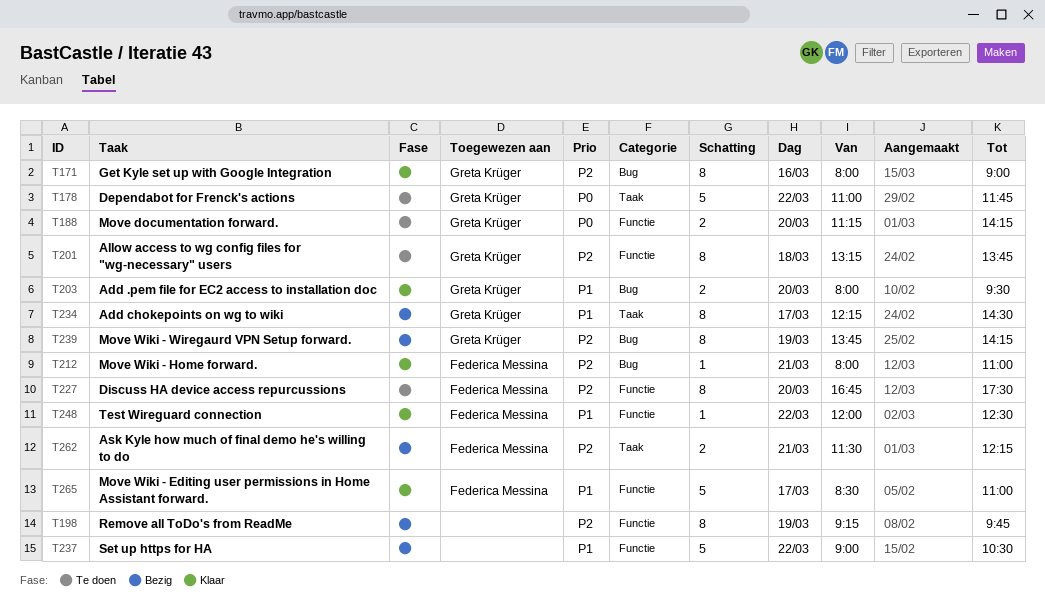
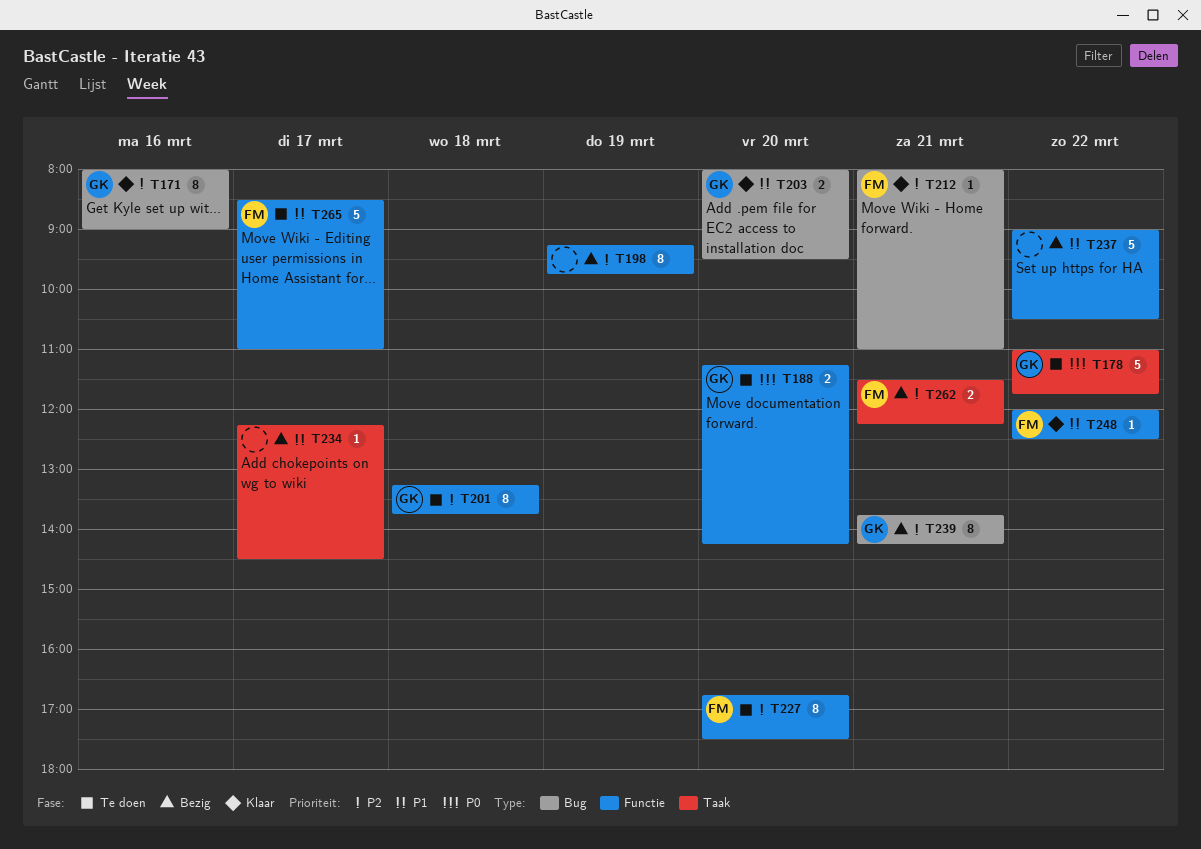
T234, owner: Greta Krüger -> none
T234, estimate: 8 -> 1
T239, day: Mar 19 -> Mar 21
T265, status: Klaar -> Te doen

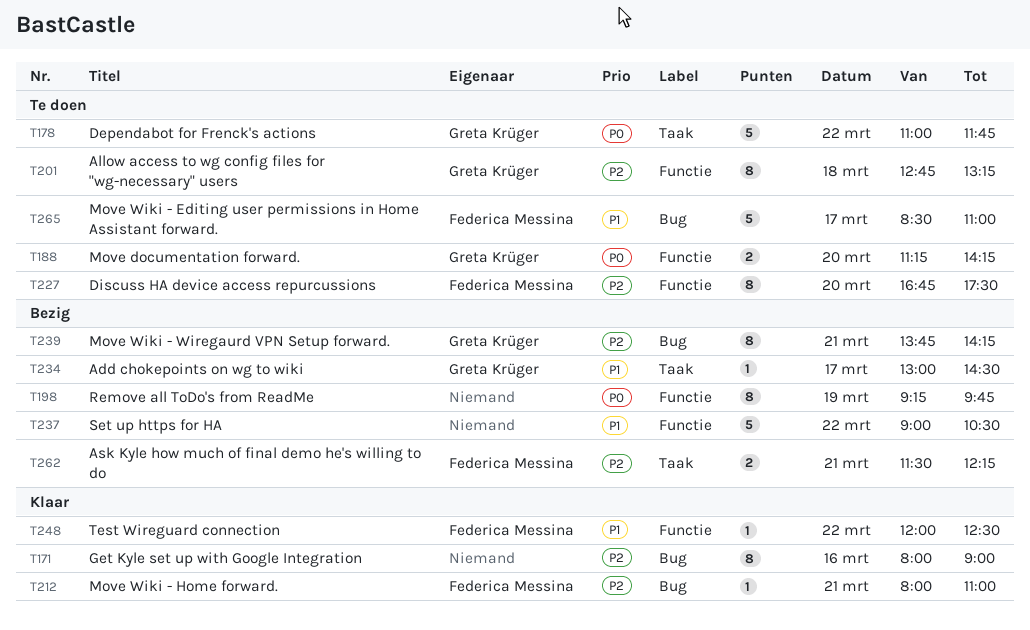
T171, owner: Greta Krüger -> none
T198, priority: P2 -> P0
T201, begins: 13:15 -> 12:45
T201, ends: 13:45 -> 13:15
T203: present -> none
T234, owner: none -> Greta Krüger
T234, begins: 12:15 -> 13:00
T265, label: Functie -> Bug

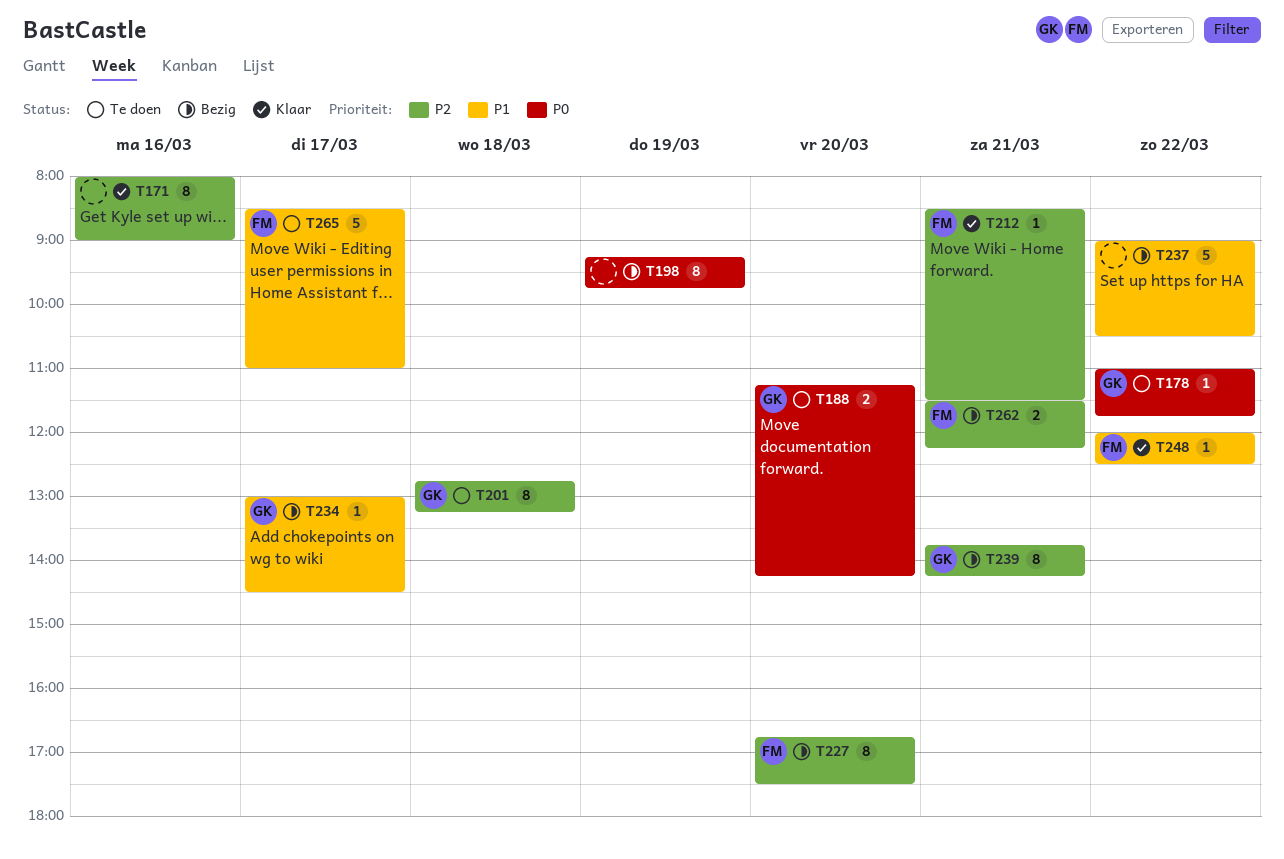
T178, estimate: 5 -> 1
T212, begins: 08:00 -> 08:30
T212, ends: 11:00 -> 11:30
T227, status: Te doen -> Bezig

